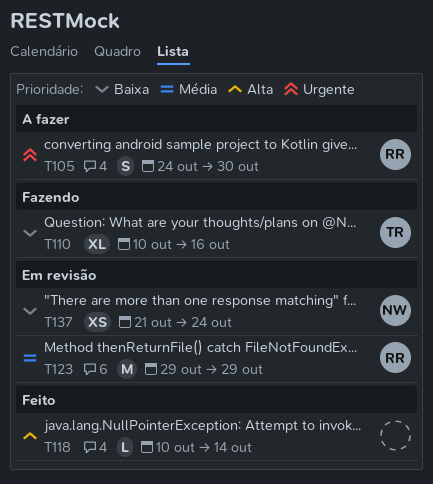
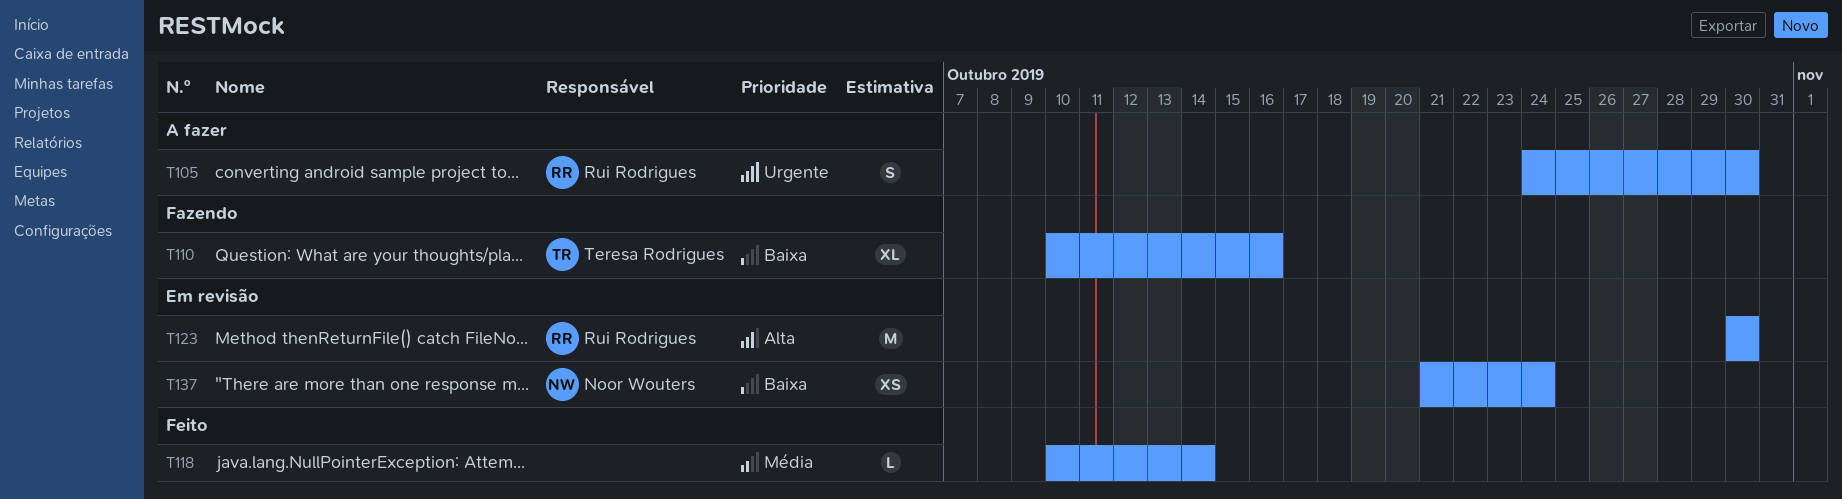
T118, priority: Alta -> Média
T123, priority: Média -> Alta
T123, start: Oct 29 -> Oct 30
T123, due: Oct 29 -> Oct 30

